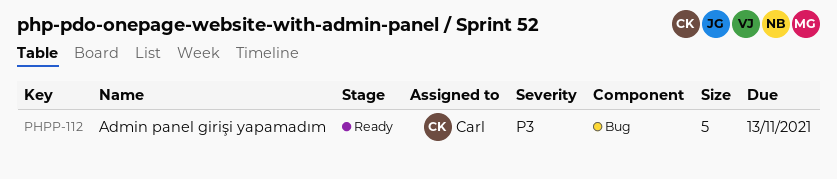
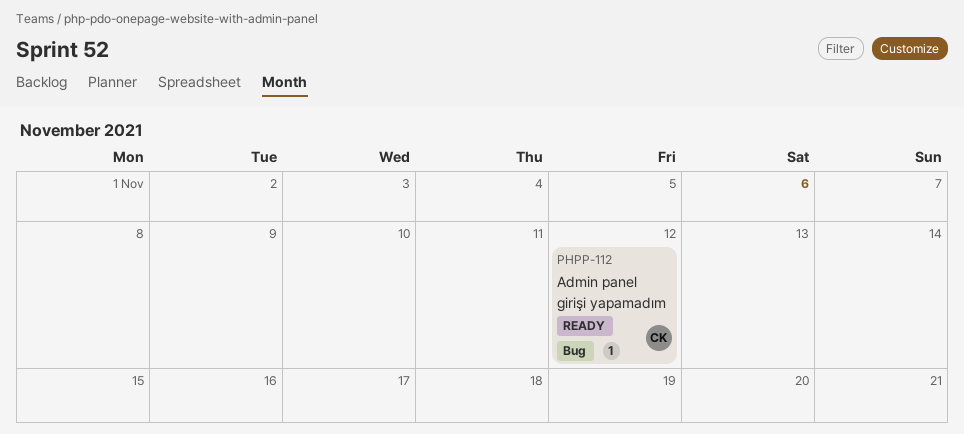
PHPP-112, estimate: 5 -> 1
PHPP-112, due: Nov 13 -> Nov 12

